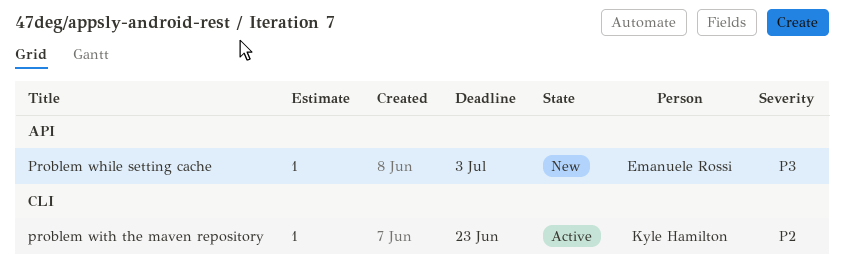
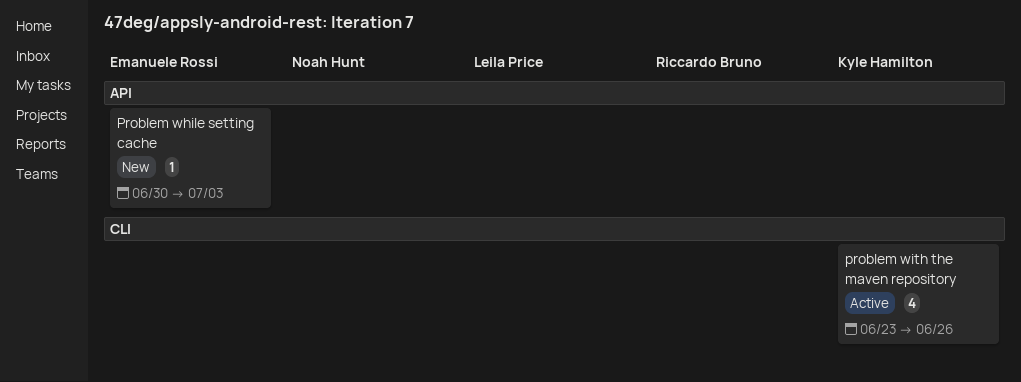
problem with the maven repository, estimate: 1 -> 4
problem with the maven repository, due: Jun 23 -> Jun 26

